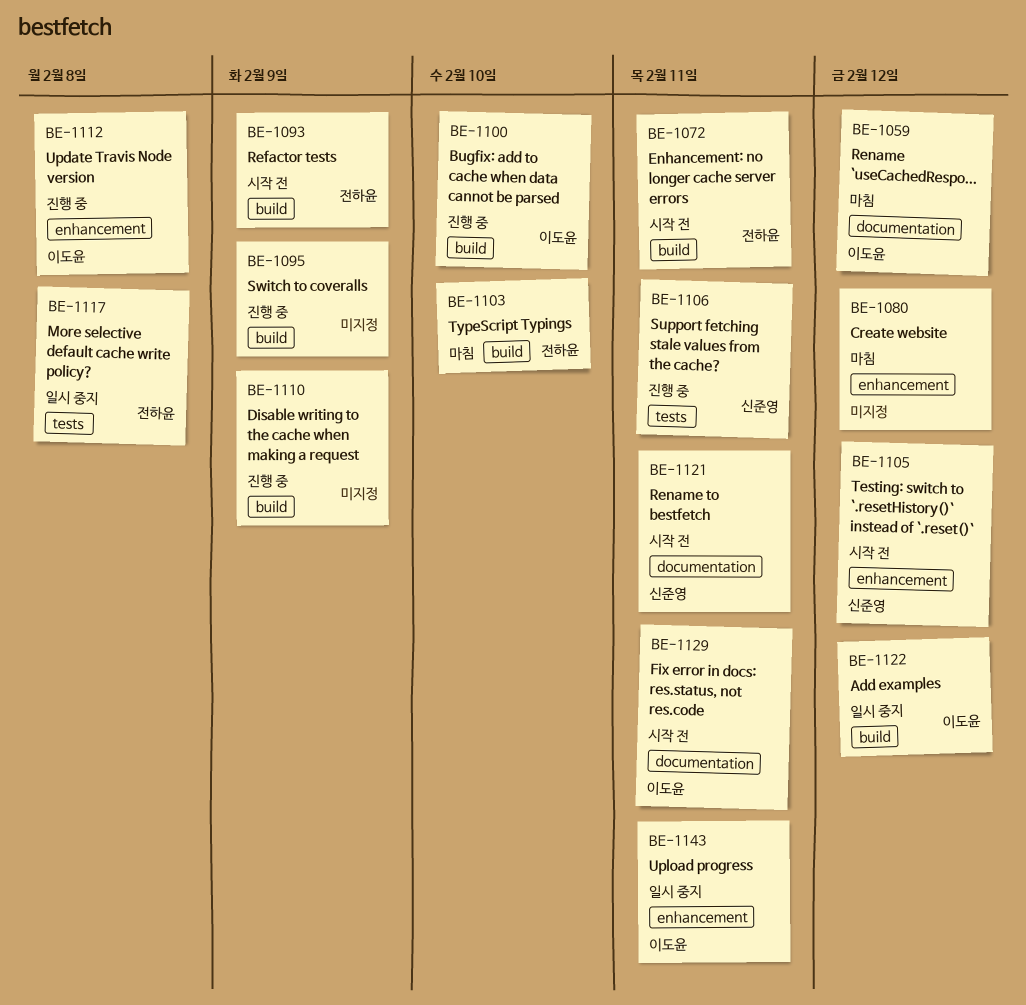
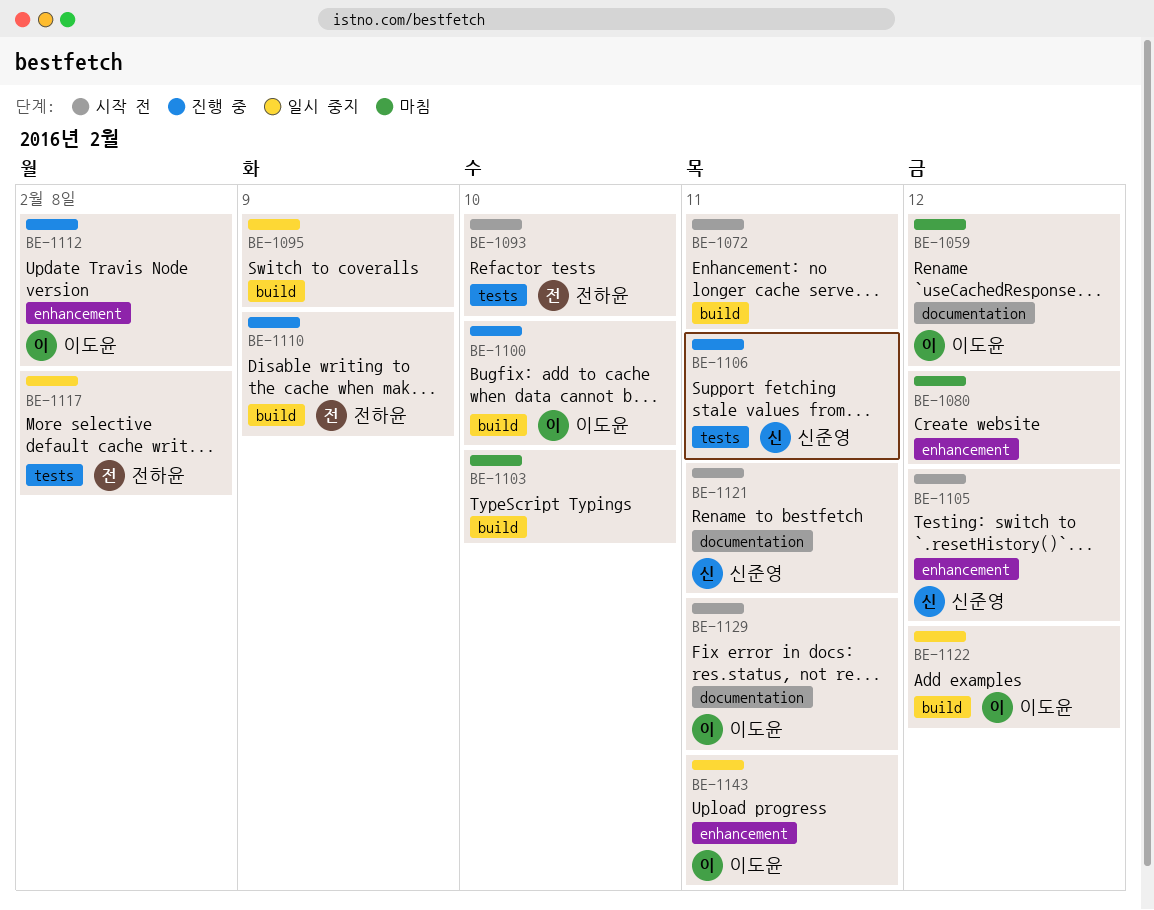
BE-1072, owner: 전하윤 -> none
BE-1093, label: build -> tests
BE-1093, due: Feb 9 -> Feb 10
BE-1095, status: 진행 중 -> 일시 중지
BE-1103, owner: 전하윤 -> none
BE-1110, owner: none -> 전하윤

